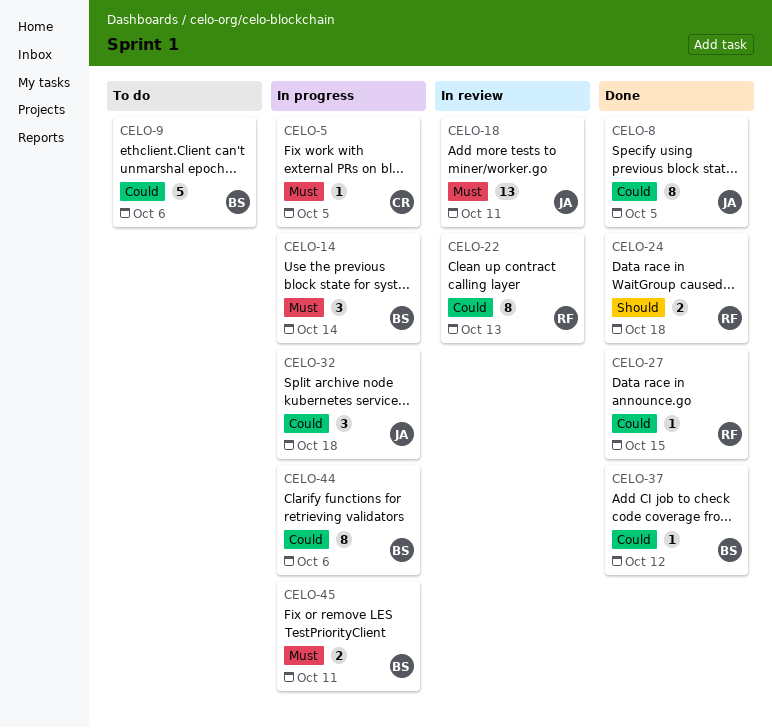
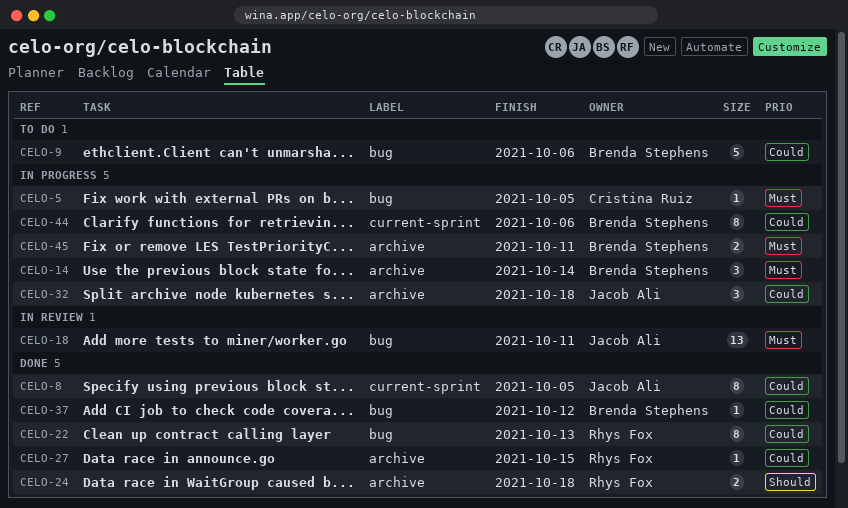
CELO-22, status: In review -> Done

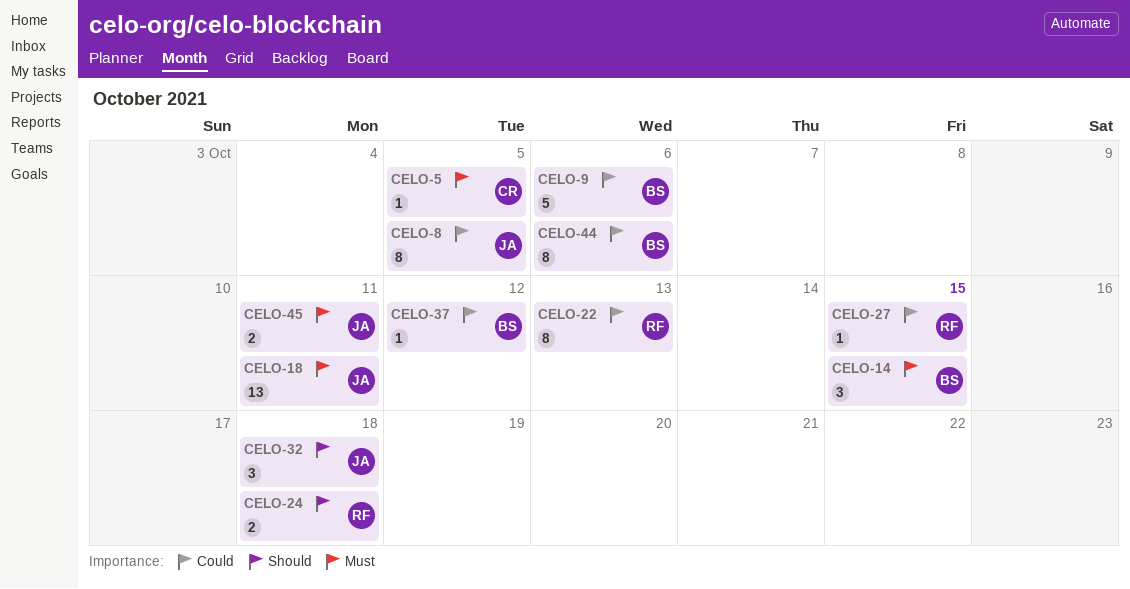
CELO-14, due: Oct 14 -> Oct 15
CELO-32, priority: Could -> Should
CELO-45, owner: Brenda Stephens -> Jacob Ali

